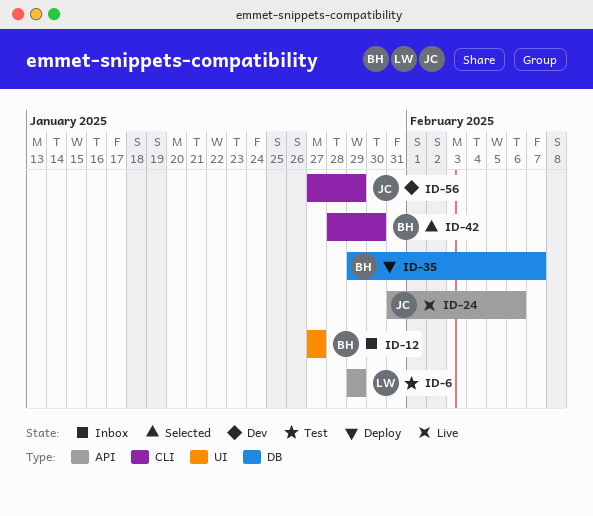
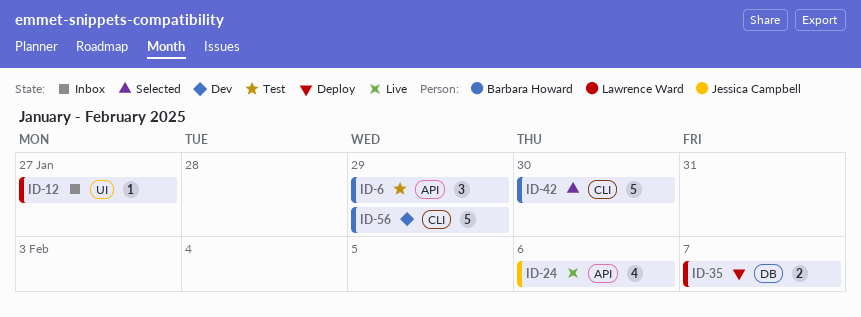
ID-6, owner: Lawrence Ward -> Barbara Howard
ID-12, owner: Barbara Howard -> Lawrence Ward
ID-35, owner: Barbara Howard -> Lawrence Ward
ID-56, owner: Jessica Campbell -> Barbara Howard

